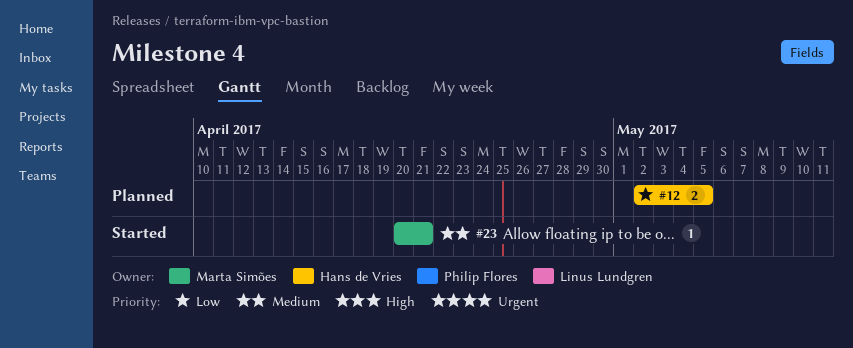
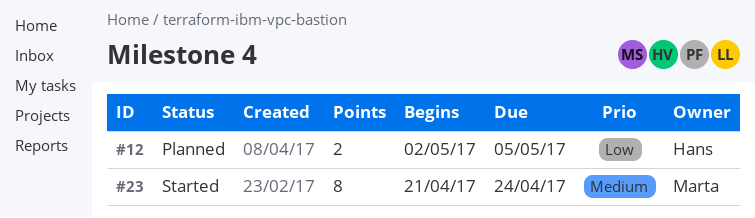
#23, estimate: 1 -> 8
#23, start: Apr 20 -> Apr 21
#23, due: Apr 21 -> Apr 24

